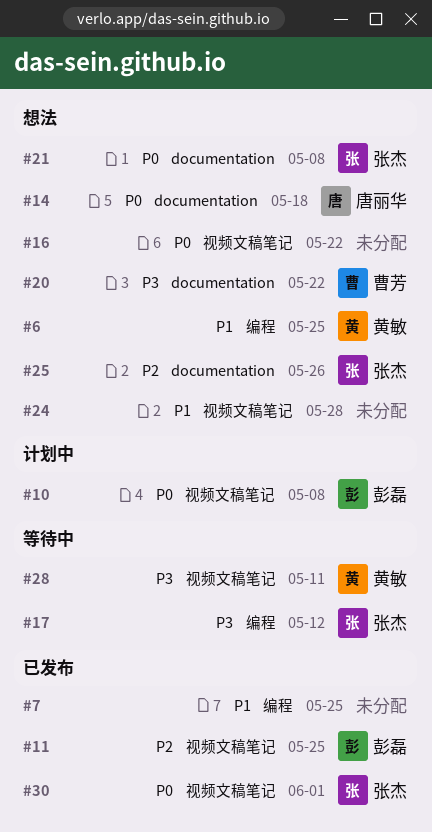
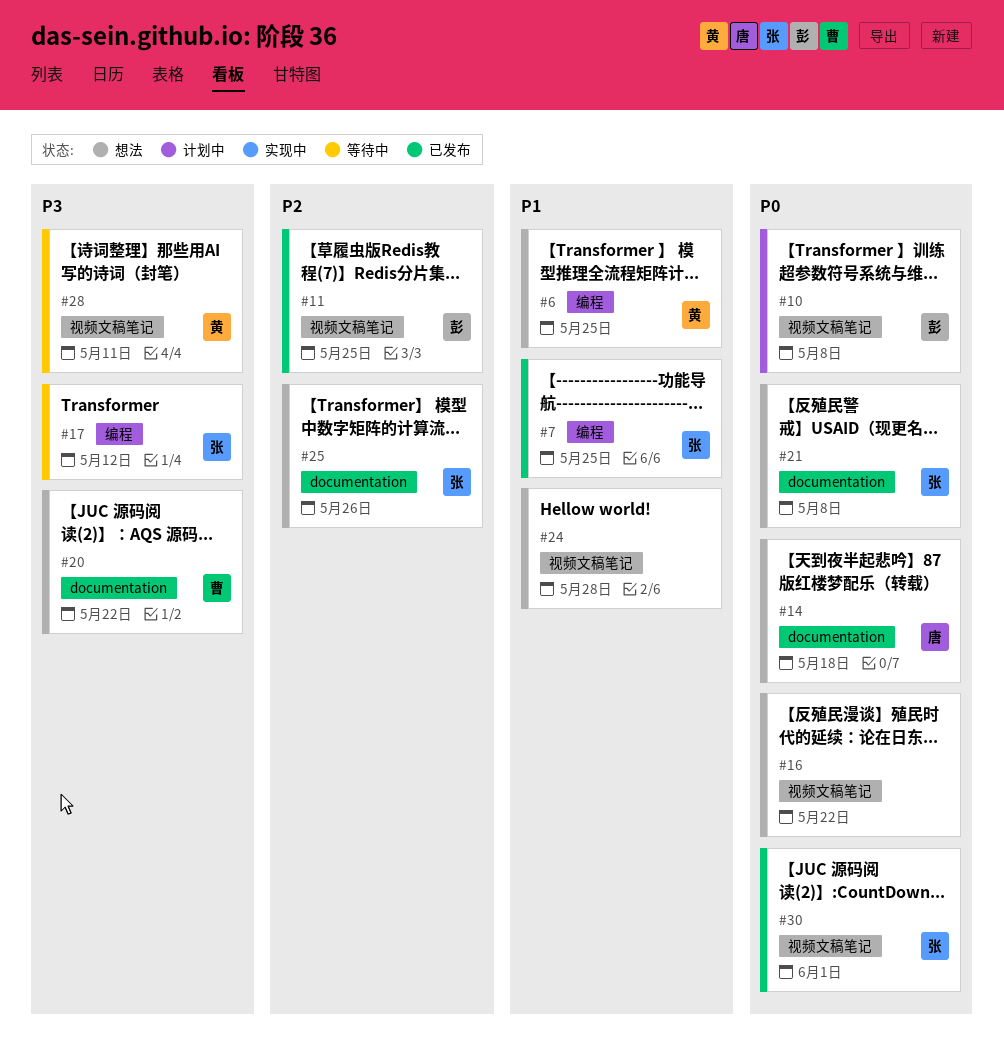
#7, owner: none -> 张杰

